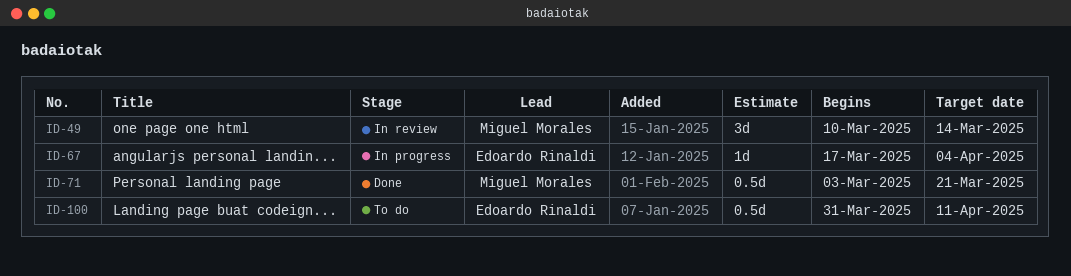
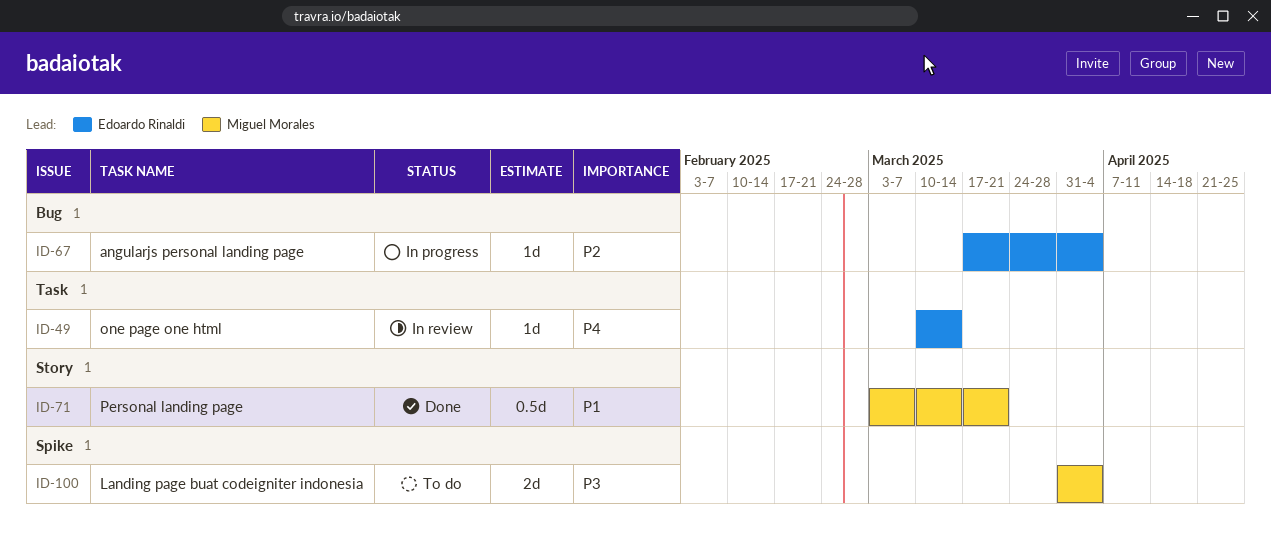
ID-49, owner: Miguel Morales -> Edoardo Rinaldi
ID-49, estimate: 3d -> 1d
ID-100, owner: Edoardo Rinaldi -> Miguel Morales
ID-100, estimate: 0.5d -> 2d
ID-100, due: Apr 11 -> Apr 4

